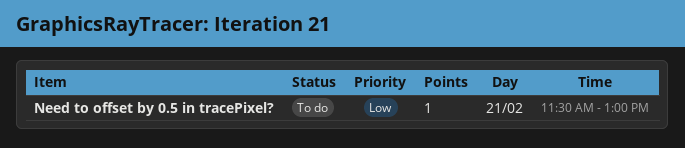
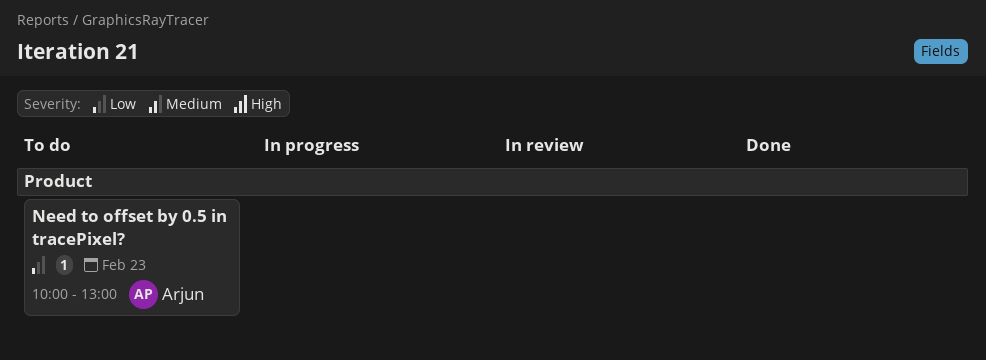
Need to offset by 0.5 in tracePixel?, day: Feb 21 -> Feb 23
Need to offset by 0.5 in tracePixel?, begins: 11:30 -> 10:00

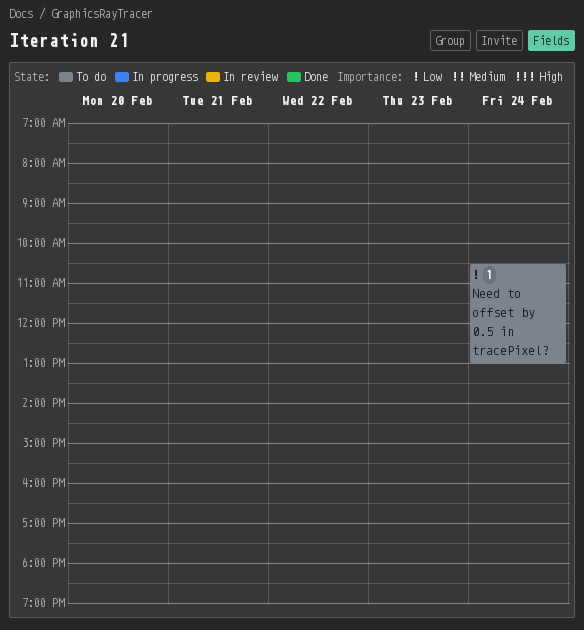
Need to offset by 0.5 in tracePixel?, day: Feb 23 -> Feb 24
Need to offset by 0.5 in tracePixel?, begins: 10:00 -> 10:30

